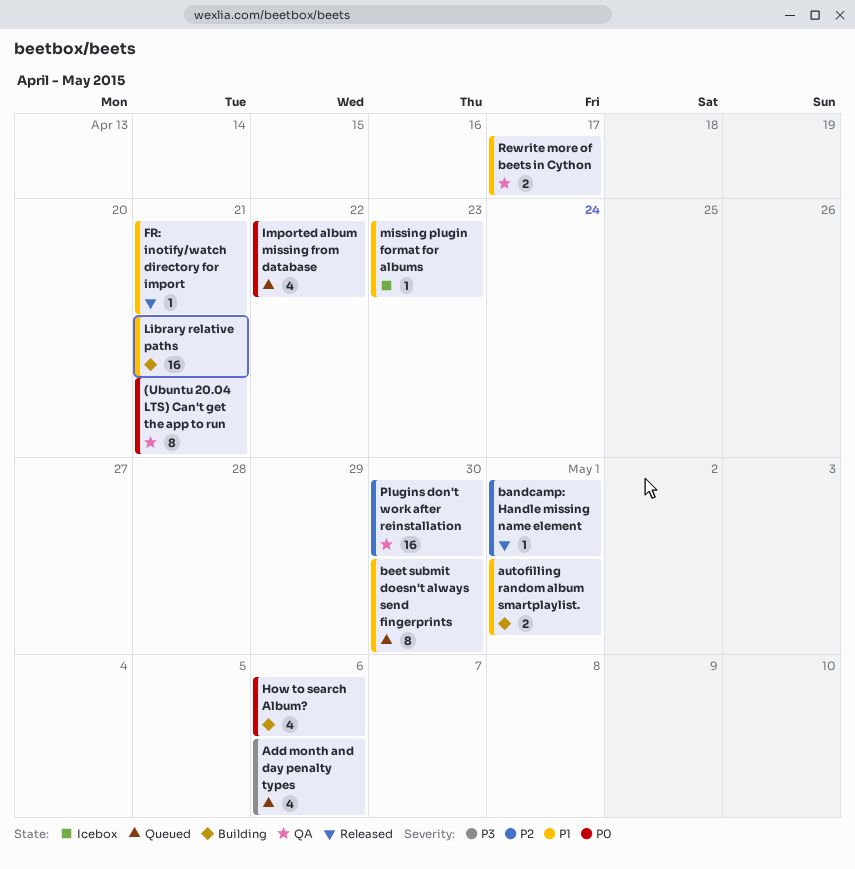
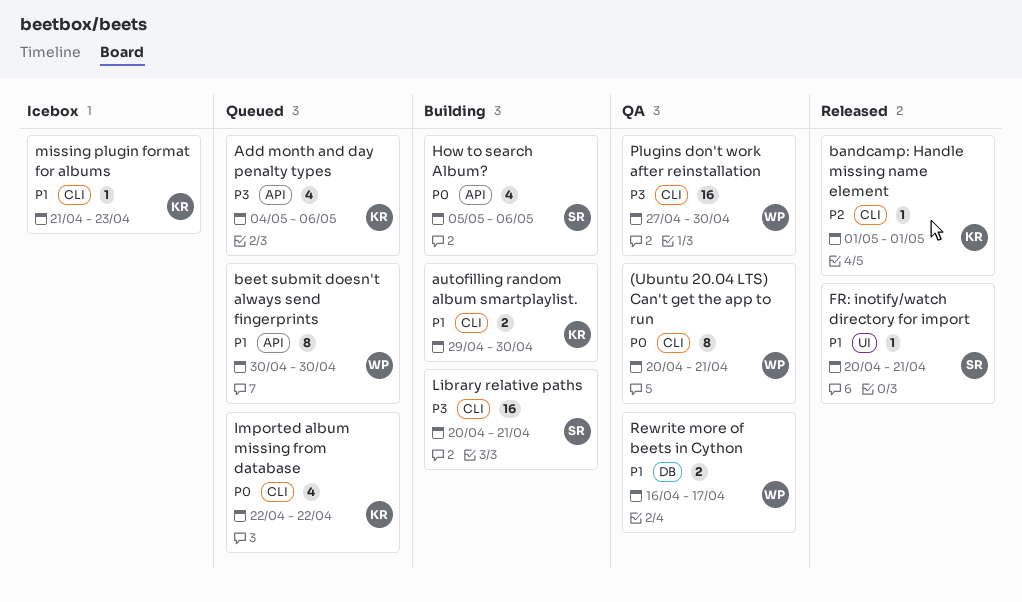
autofilling random album smartplaylist., due: May 1 -> Apr 30
Library relative paths, priority: P1 -> P3
Plugins don't work after reinstallation, priority: P2 -> P3

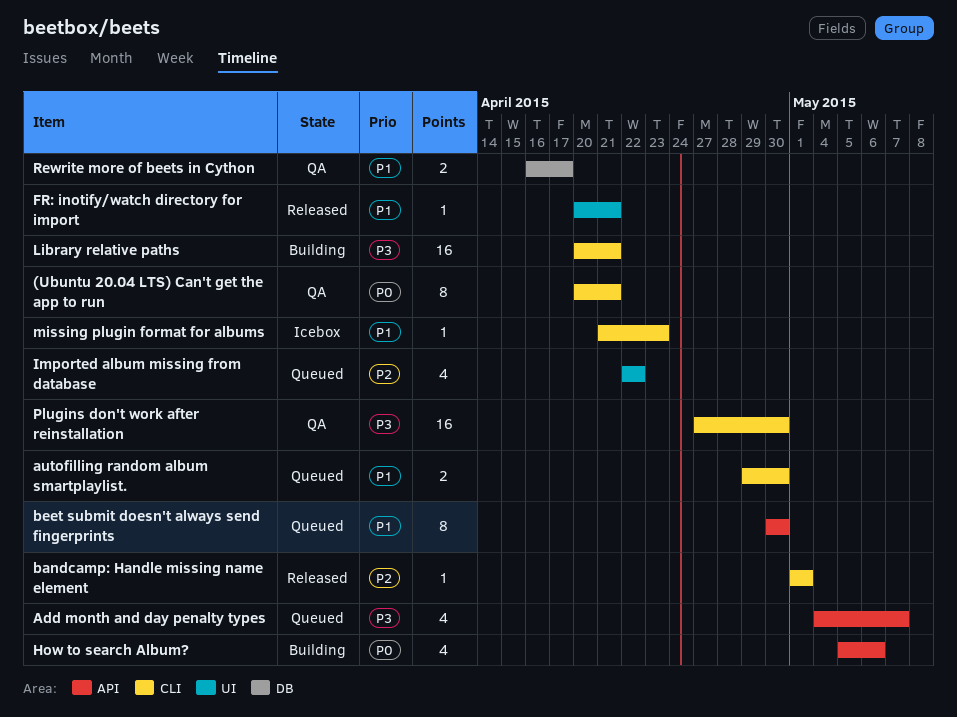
Add month and day penalty types, due: May 6 -> May 7
autofilling random album smartplaylist., status: Building -> Queued
Imported album missing from database, priority: P0 -> P2
Imported album missing from database, label: CLI -> UI

